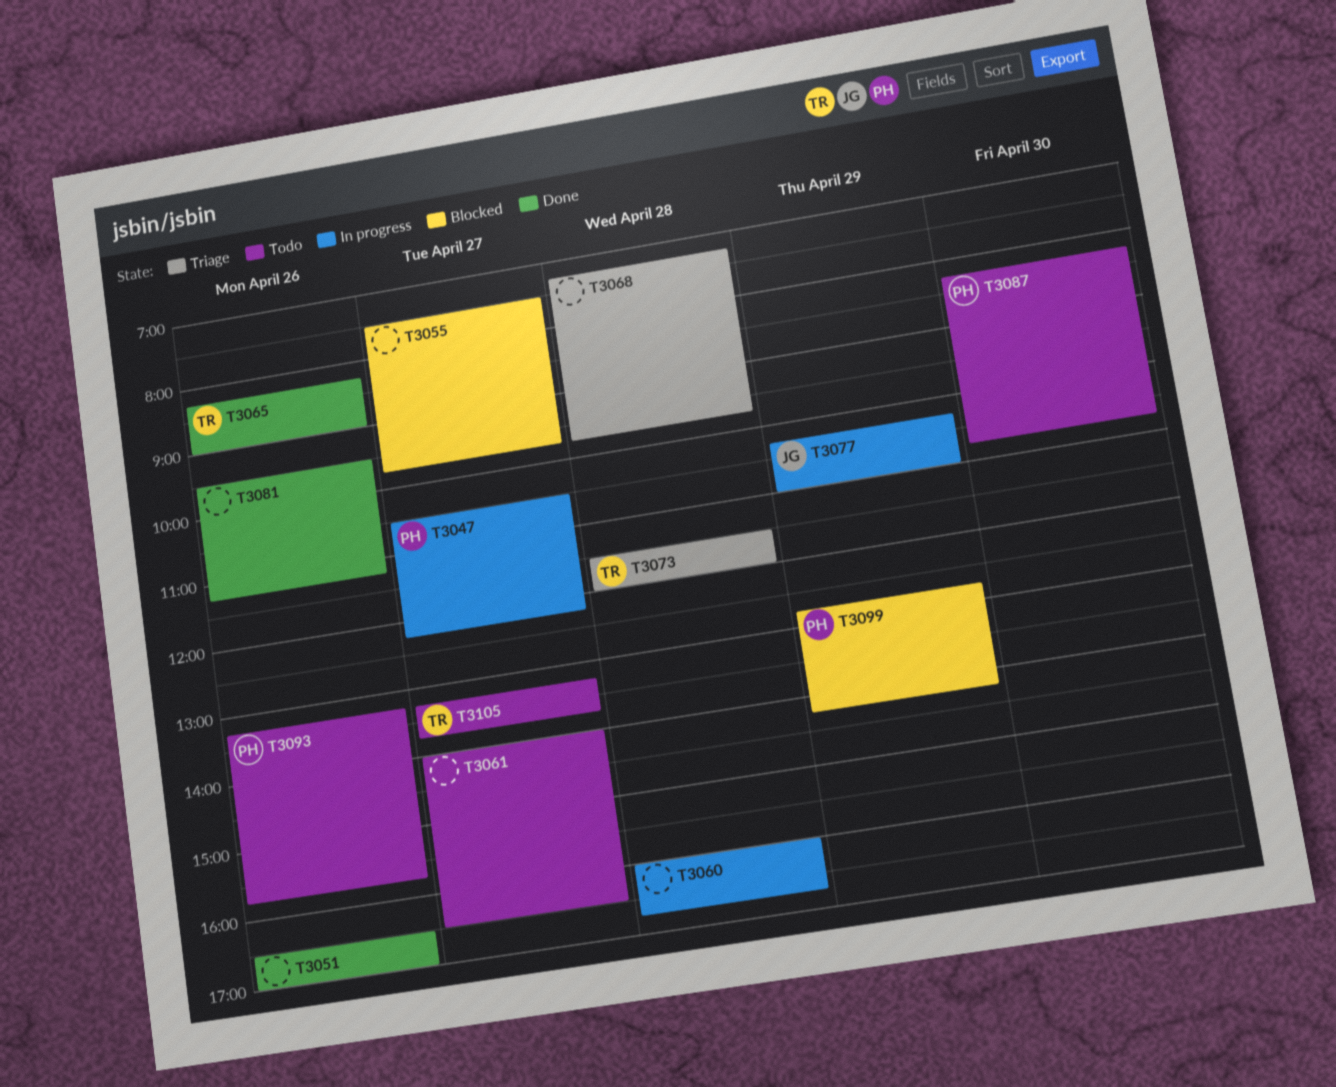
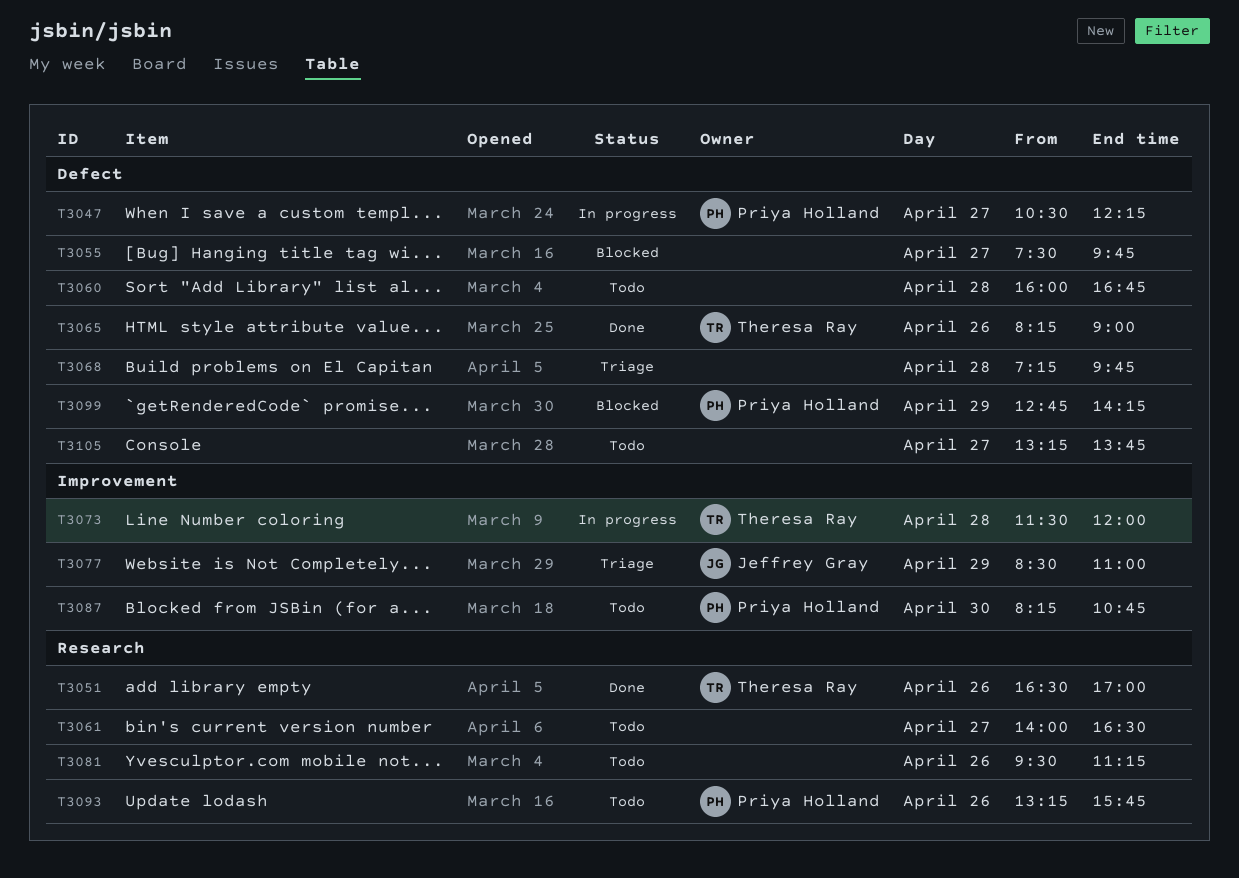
T3051, owner: none -> Theresa Ray
T3060, status: In progress -> Todo
T3073, status: Triage -> In progress
T3077, status: In progress -> Triage
T3077, begins: 10:15 -> 08:30
T3081, status: Done -> Todo
T3105, owner: Theresa Ray -> none

